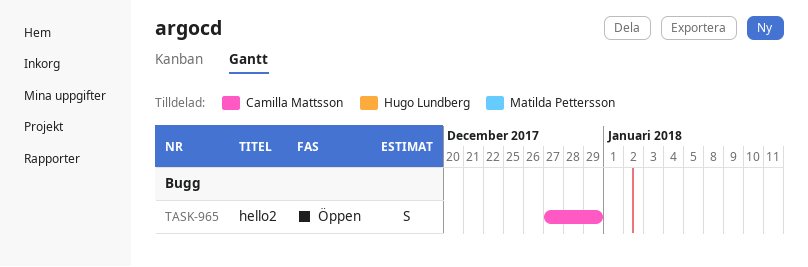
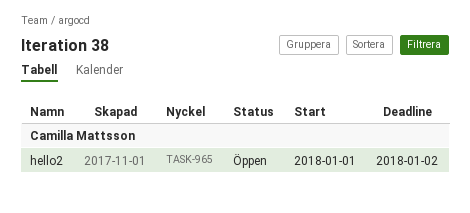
TASK-965, start: Dec 27 -> Jan 1
TASK-965, due: Dec 29 -> Jan 2

